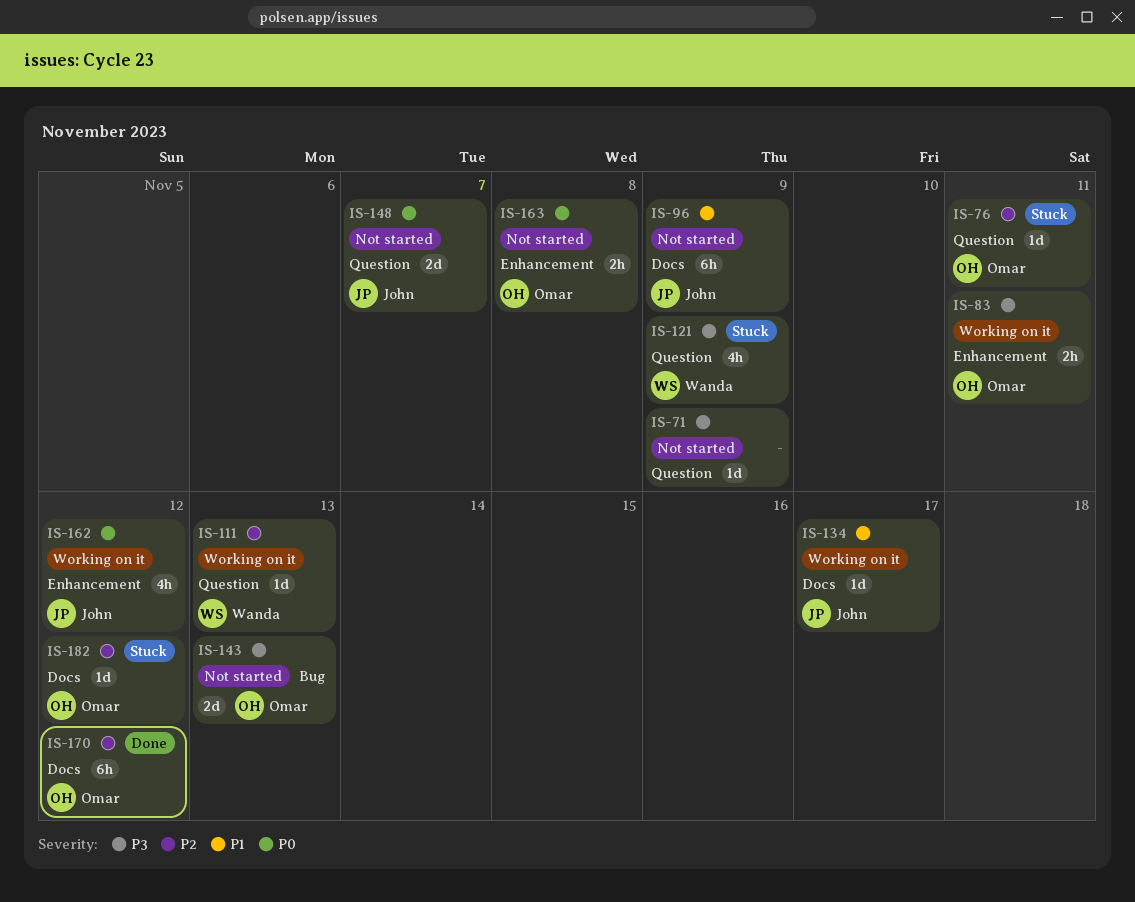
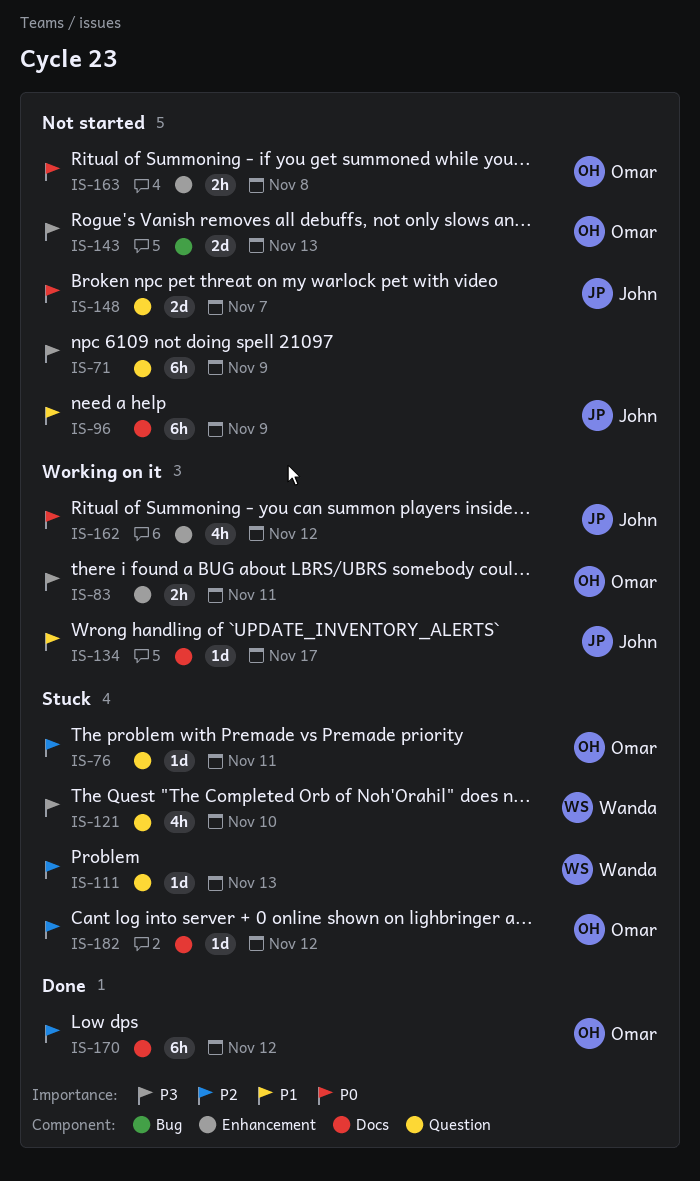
IS-71, estimate: 1d -> 6h
IS-111, status: Working on it -> Stuck
IS-121, due: Nov 9 -> Nov 10

